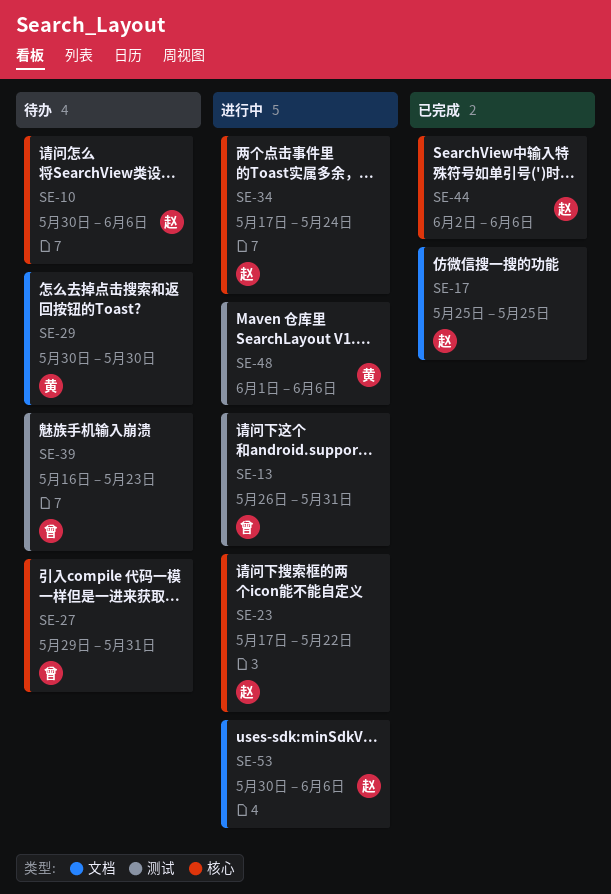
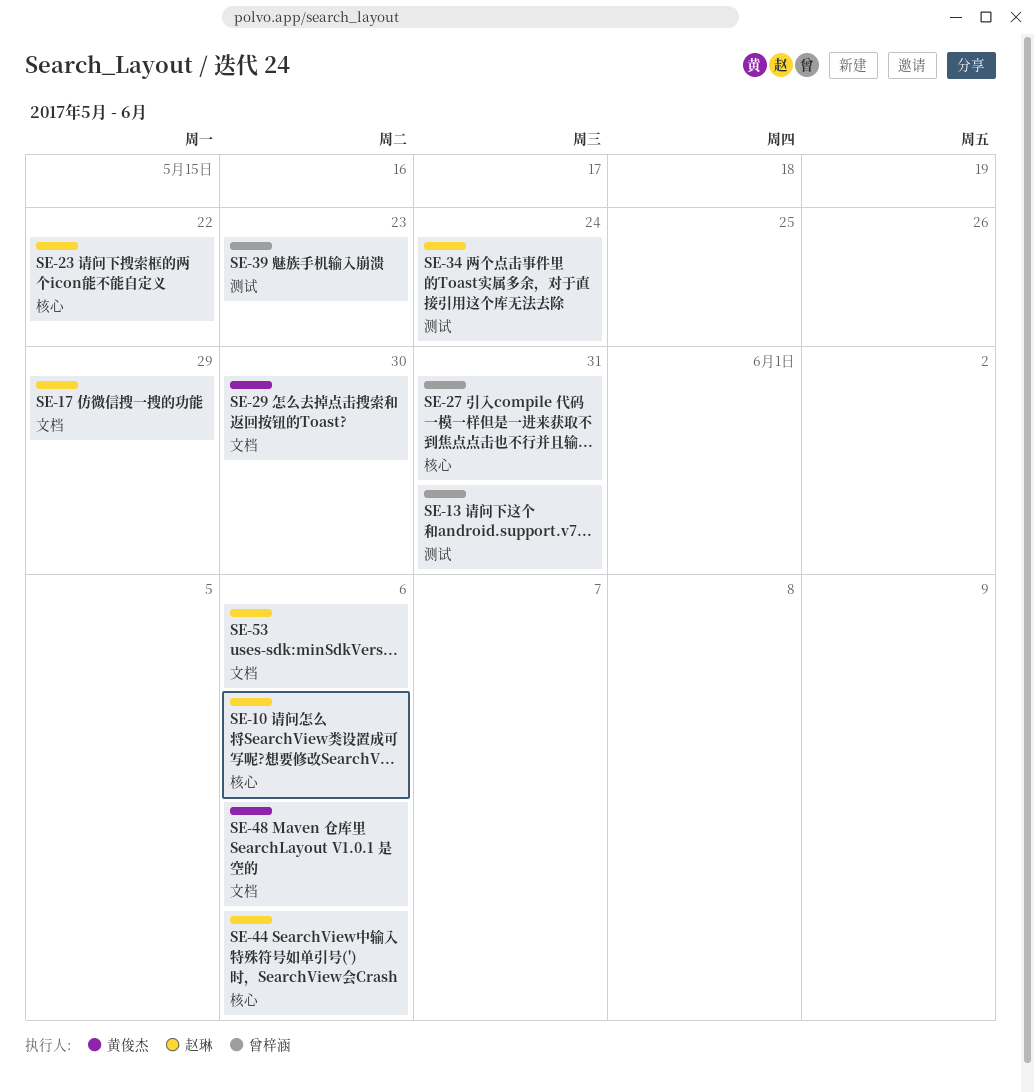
SE-17, due: May 25 -> May 29
SE-34, label: 核心 -> 测试
SE-48, label: 测试 -> 文档

